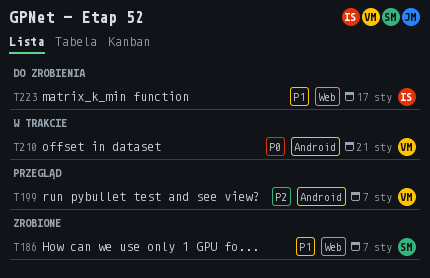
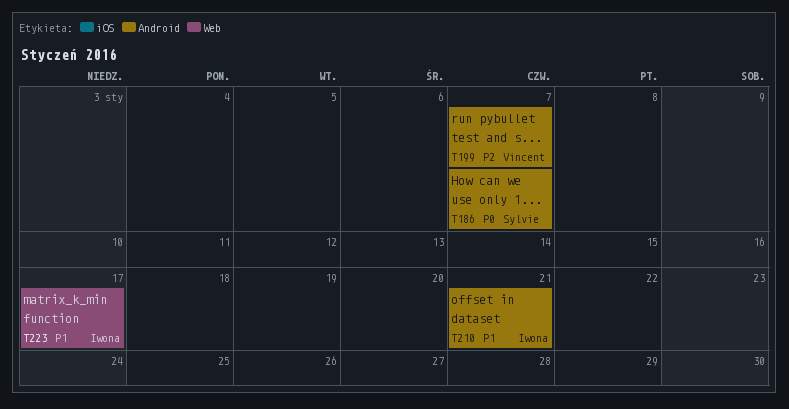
T186, priority: P1 -> P0
T186, label: Web -> Android
T210, owner: Vincent -> Iwona
T210, priority: P0 -> P1

